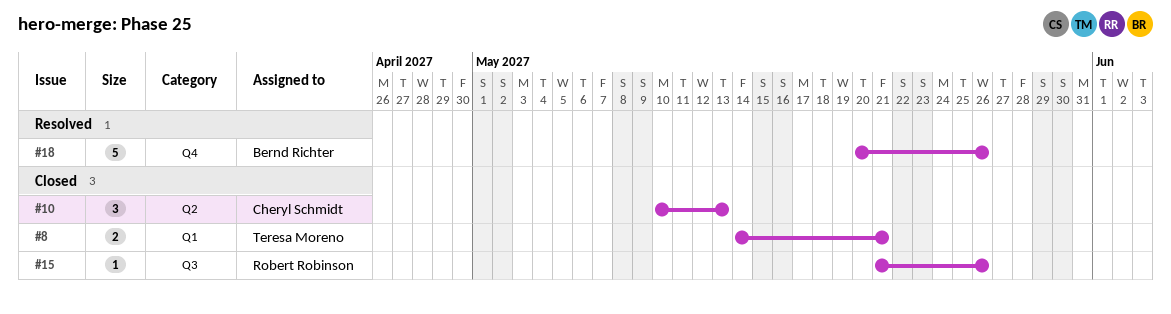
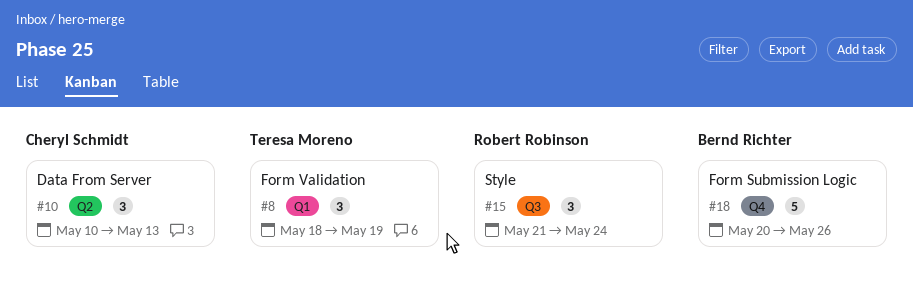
#8, estimate: 2 -> 3
#8, start: May 14 -> May 18
#8, due: May 21 -> May 19
#15, estimate: 1 -> 3
#15, due: May 26 -> May 24

